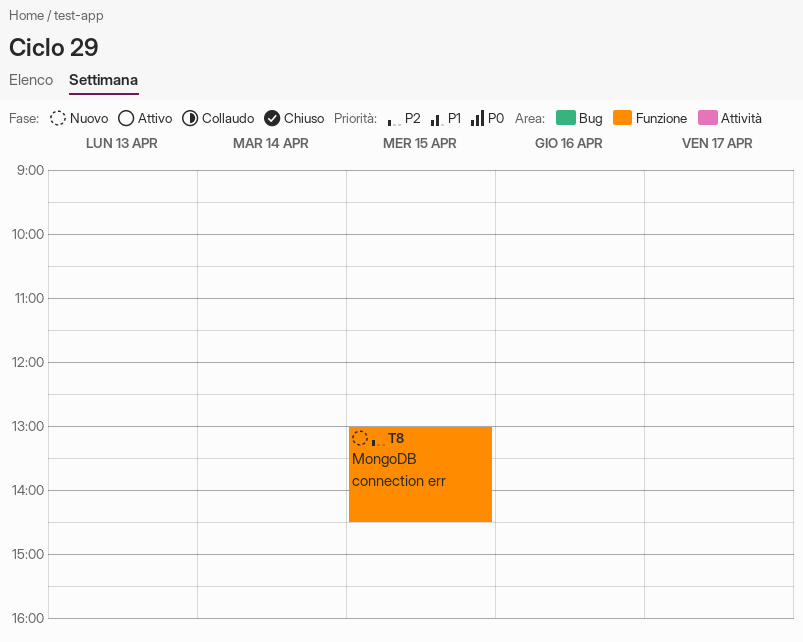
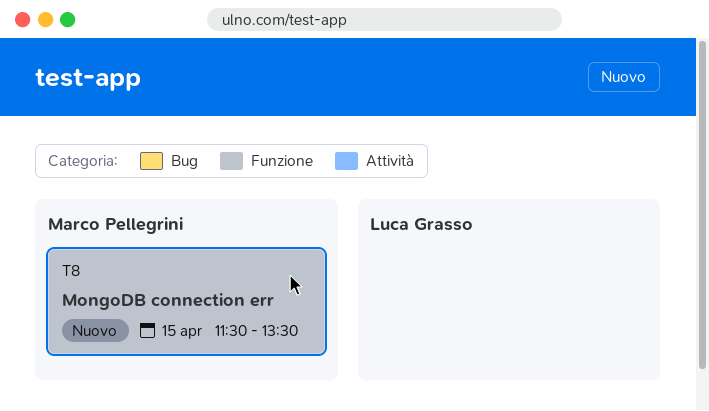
T8, begins: 13:00 -> 11:30
T8, ends: 14:30 -> 13:30

